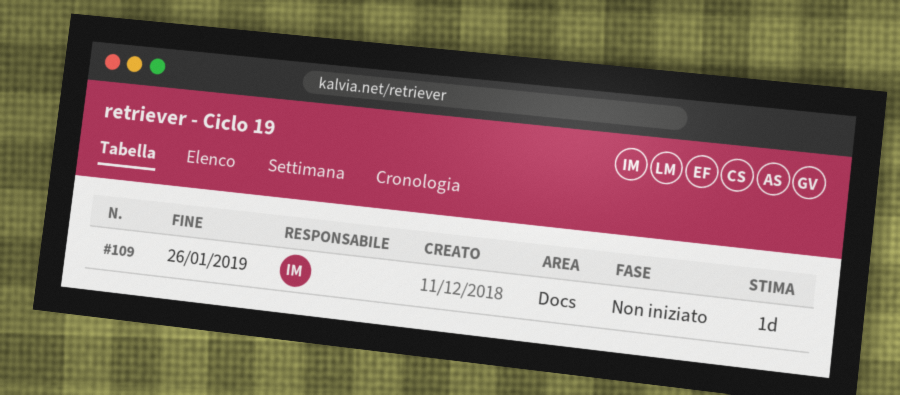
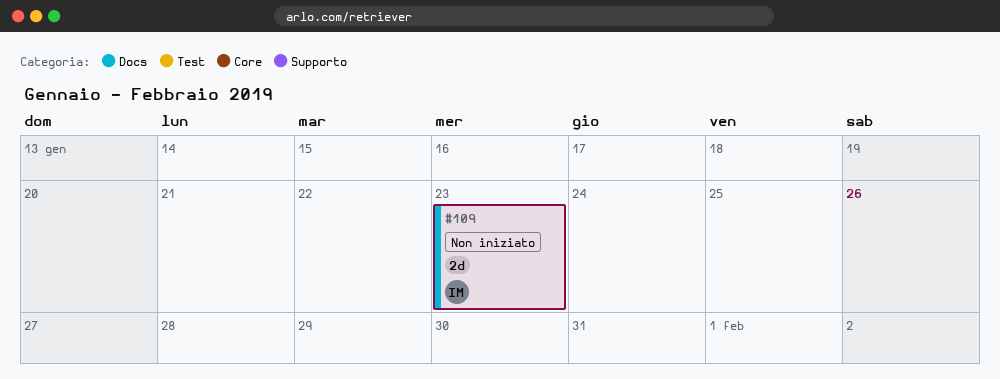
#109, estimate: 1d -> 2d
#109, due: Jan 26 -> Jan 23

